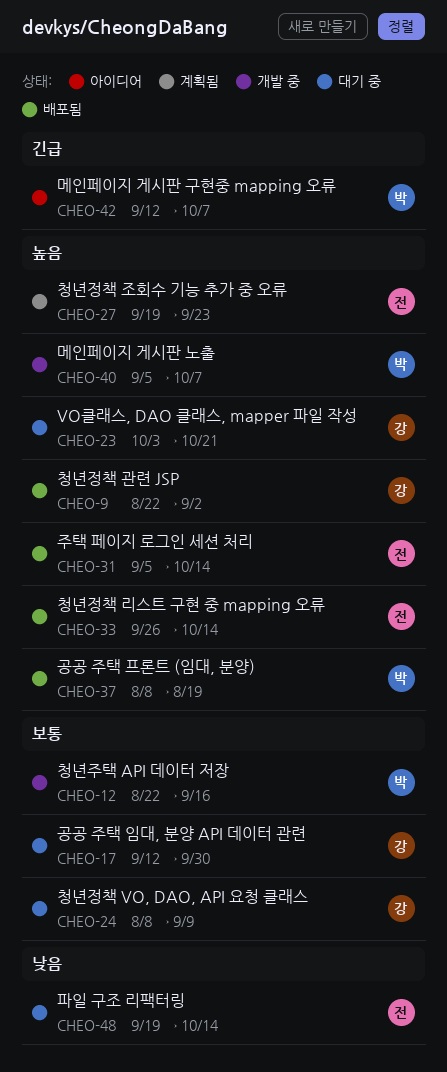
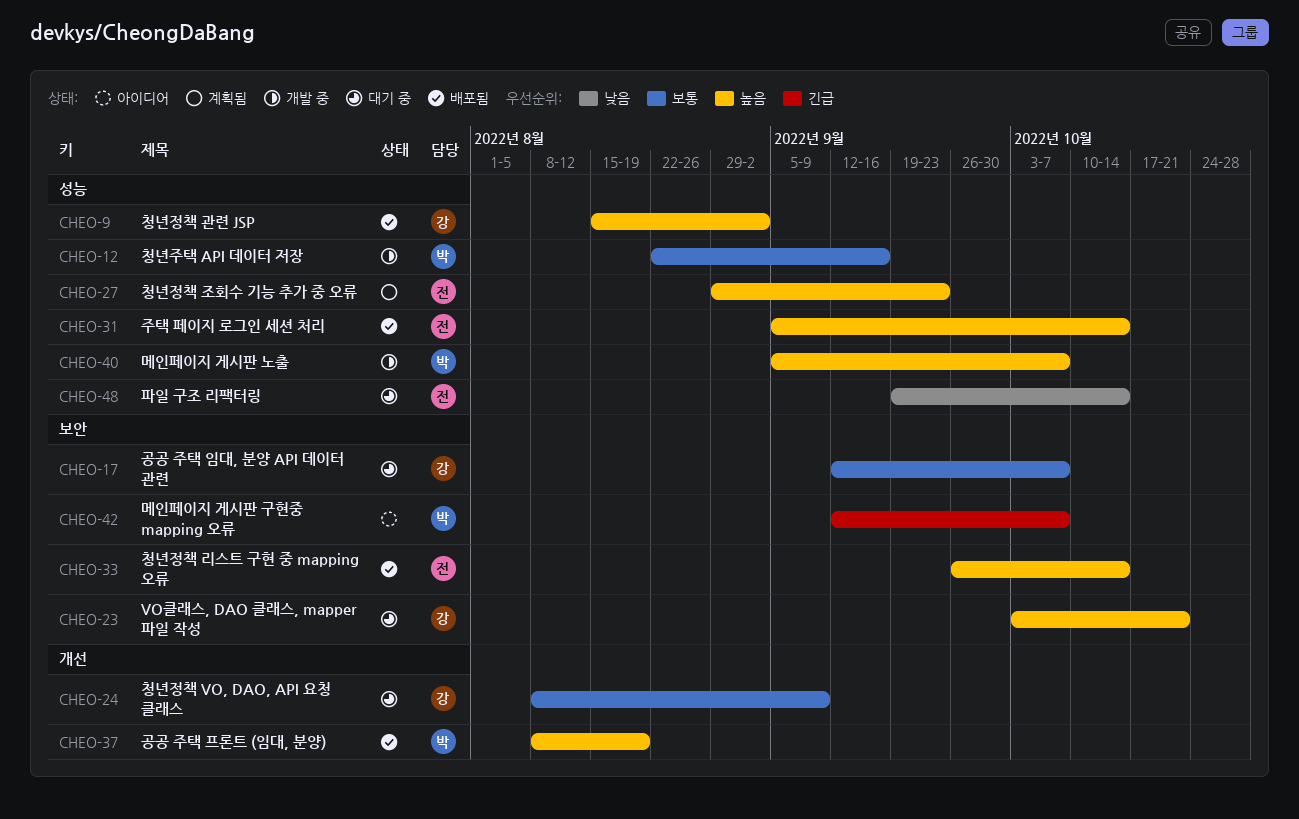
CHEO-9, start: Aug 22 -> Aug 15
CHEO-17, due: Sep 30 -> Oct 7
CHEO-27, start: Sep 19 -> Aug 29

